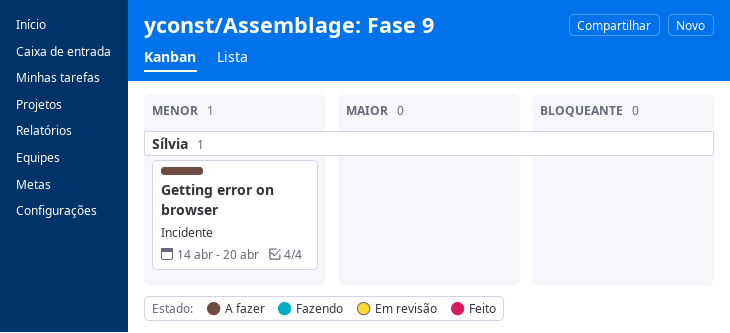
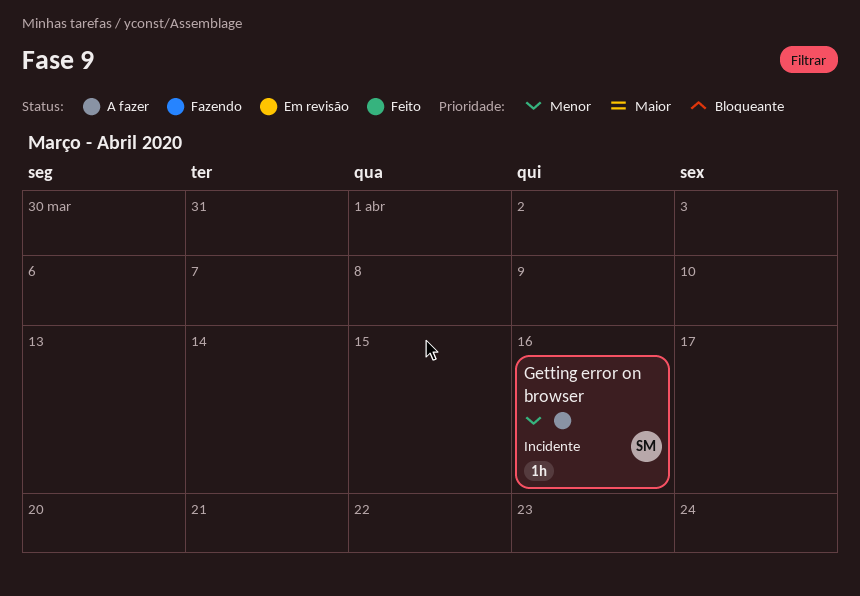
Getting error on browser, due: Apr 20 -> Apr 16

